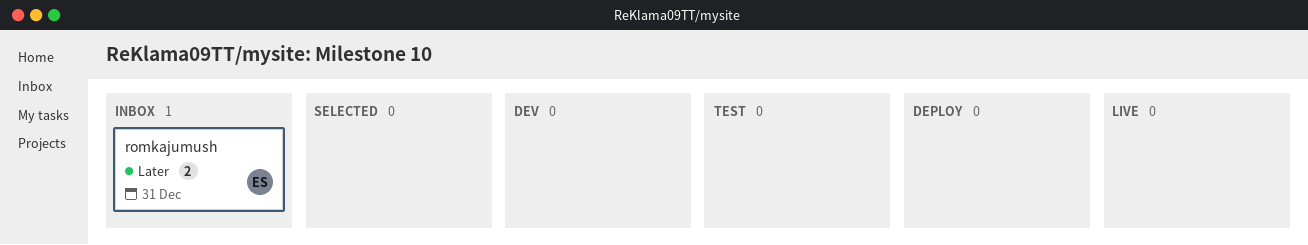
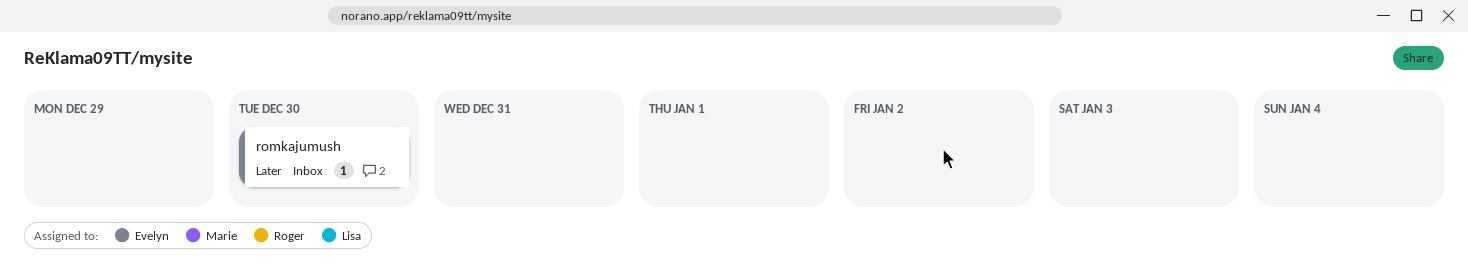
romkajumush, estimate: 2 -> 1
romkajumush, due: Dec 31 -> Dec 30

